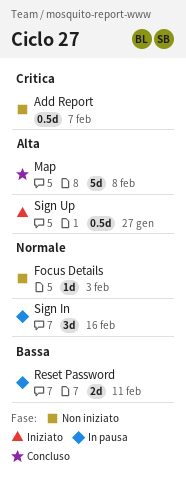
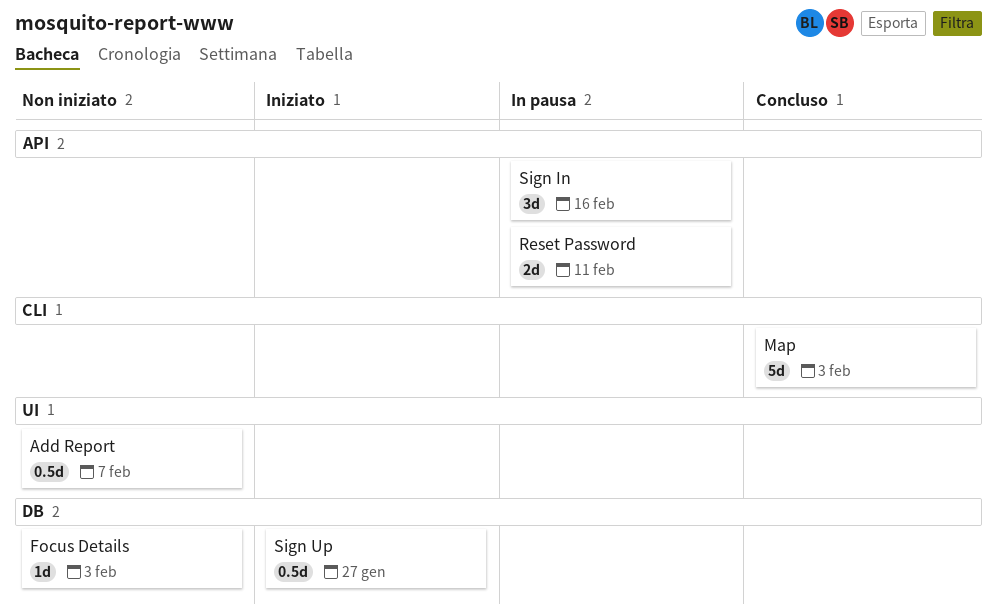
Map, due: Feb 8 -> Feb 3

